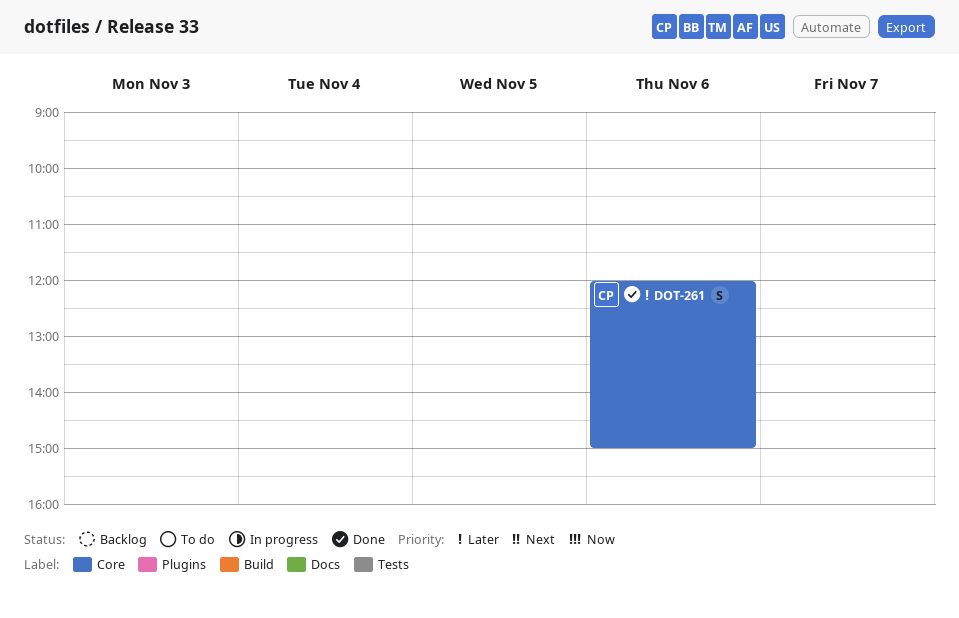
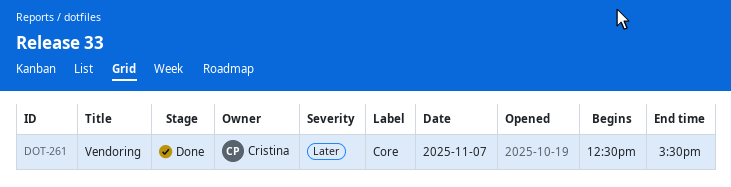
DOT-261, day: Nov 6 -> Nov 7
DOT-261, begins: 12:00 -> 12:30
DOT-261, ends: 15:00 -> 15:30

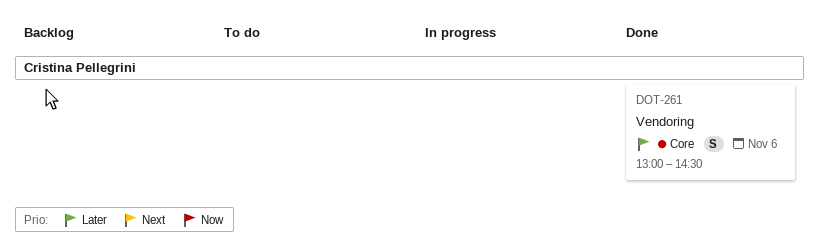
DOT-261, day: Nov 7 -> Nov 6
DOT-261, begins: 12:30 -> 13:00
DOT-261, ends: 15:30 -> 14:30

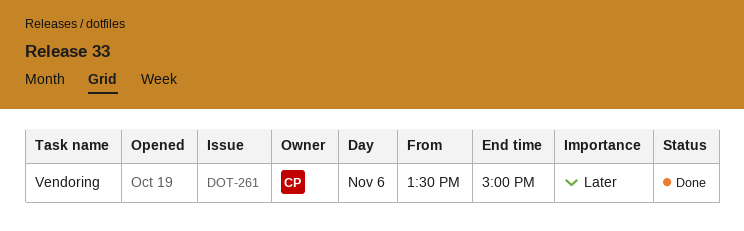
DOT-261, begins: 13:00 -> 13:30
DOT-261, ends: 14:30 -> 15:00

